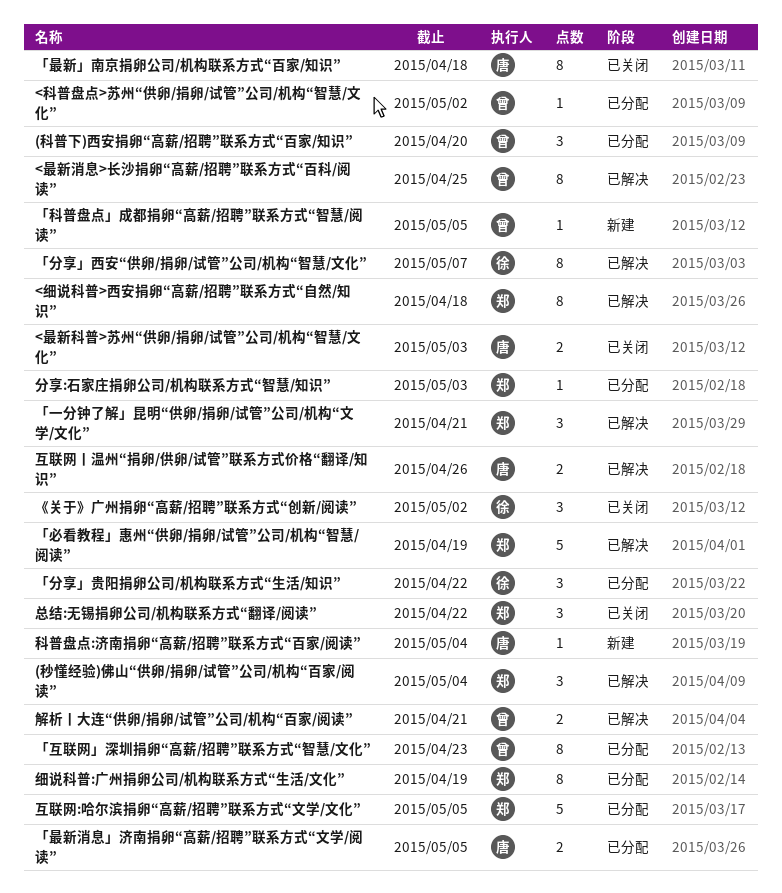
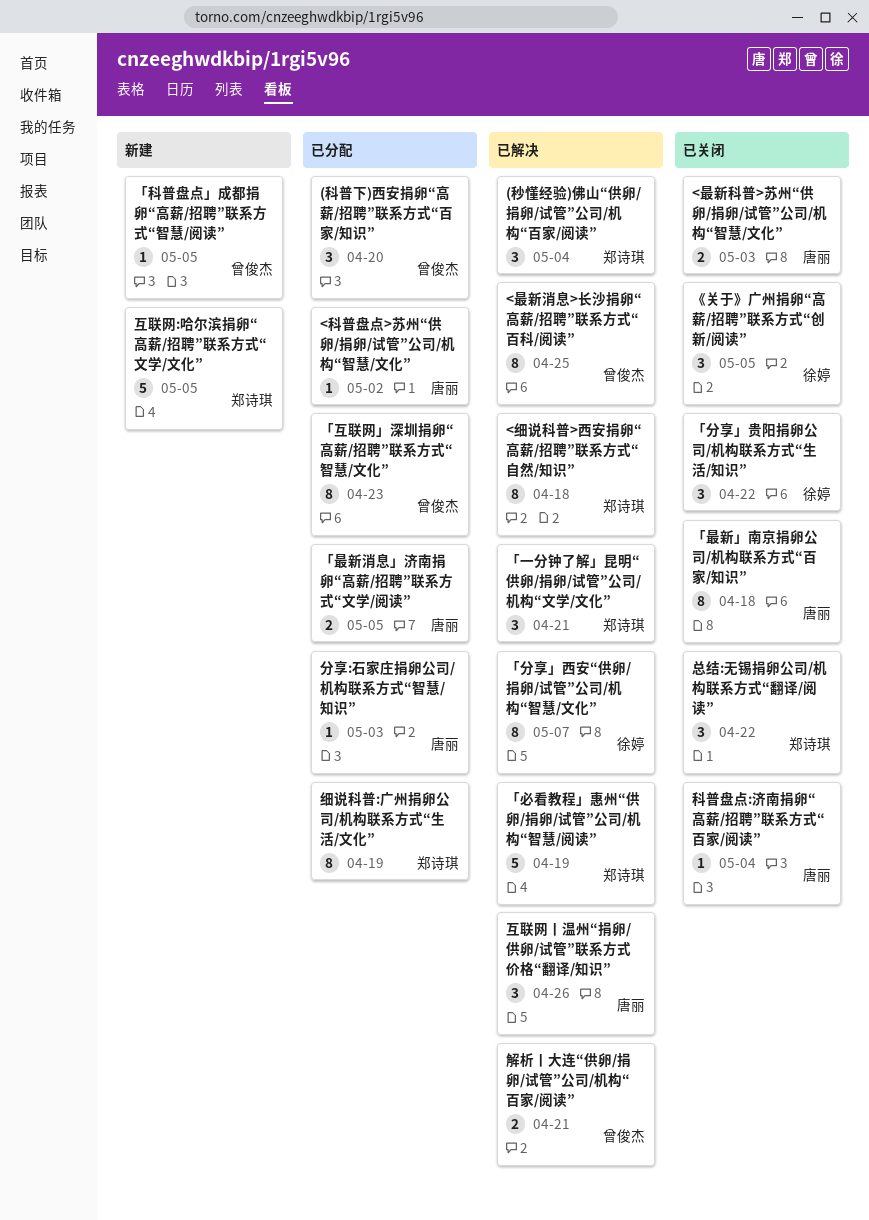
<科普盘点>苏州“供卵/捐卵/试管”公司/机构“智慧/文化”, owner: 曾俊杰 -> 唐丽
《关于》广州捐卵“高薪/招聘”联系方式“创新/阅读”, due: May 2 -> May 5
「分享」贵阳捐卵公司/机构联系方式“生活/知识”, status: 已分配 -> 已关闭
互联网:哈尔滨捐卵“高薪/招聘”联系方式“文学/文化”, status: 已分配 -> 新建
互联网丨温州“捐卵/供卵/试管”联系方式价格“翻译/知识”, estimate: 2 -> 3
分享:石家庄捐卵公司/机构联系方式“智慧/知识”, owner: 郑诗琪 -> 唐丽
科普盘点:济南捐卵“高薪/招聘”联系方式“百家/阅读”, status: 新建 -> 已关闭

